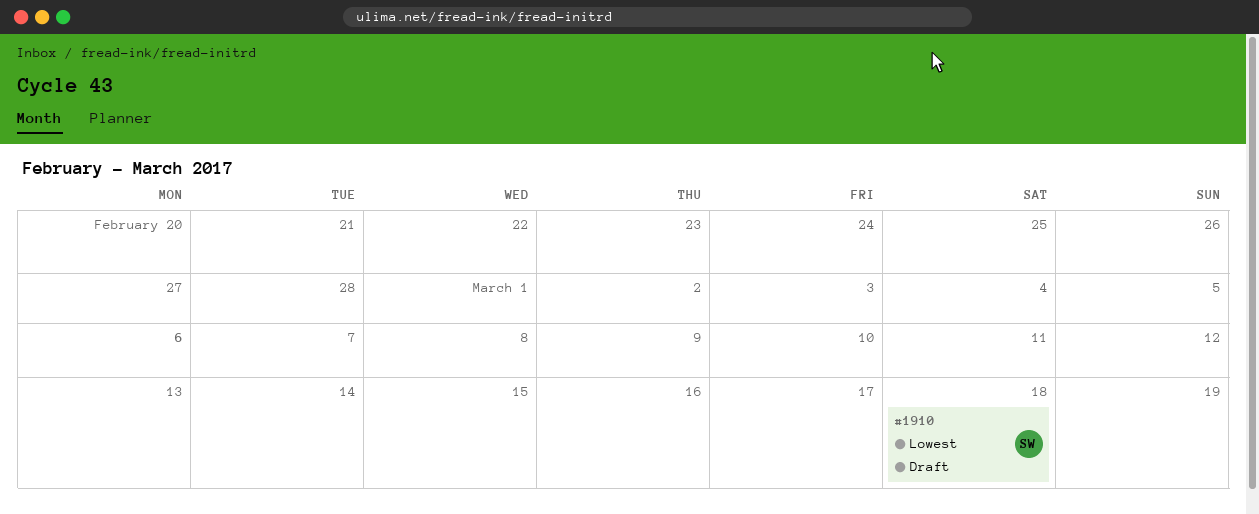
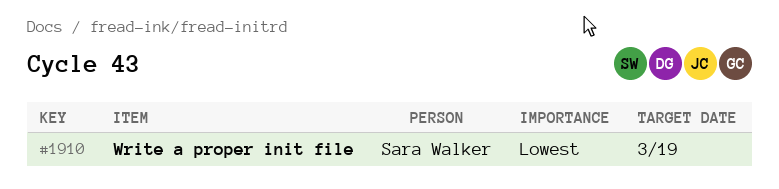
#1910, due: Mar 18 -> Mar 19

